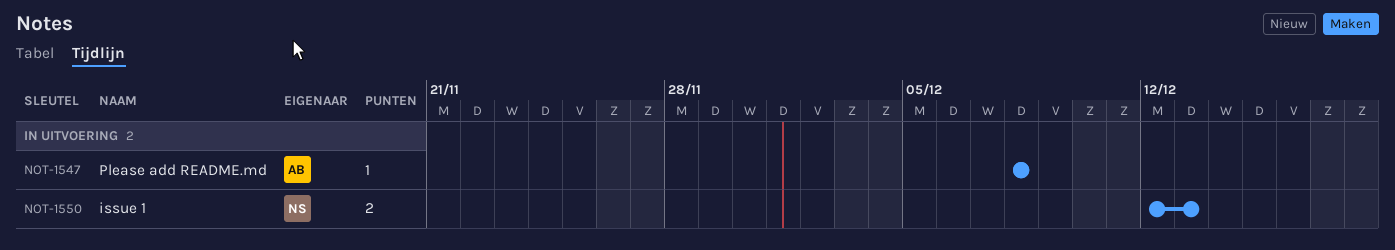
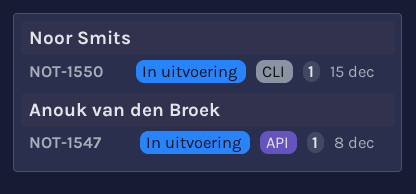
NOT-1550, estimate: 2 -> 1
NOT-1550, due: Dec 13 -> Dec 15

